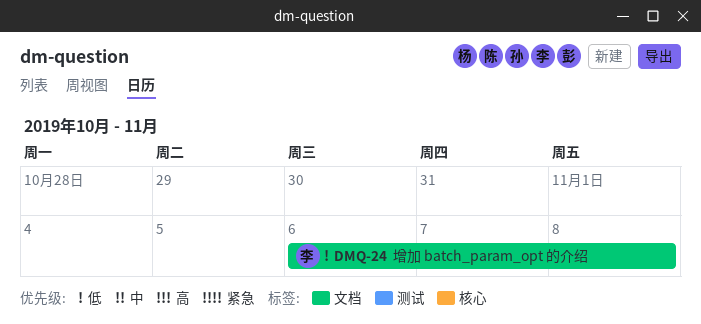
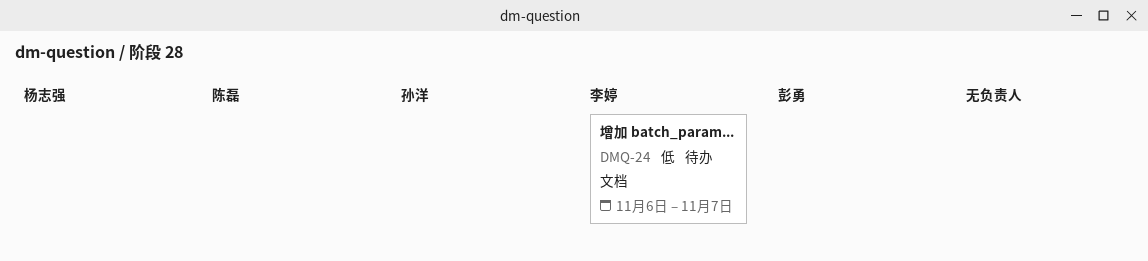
DMQ-24, due: Nov 8 -> Nov 7

